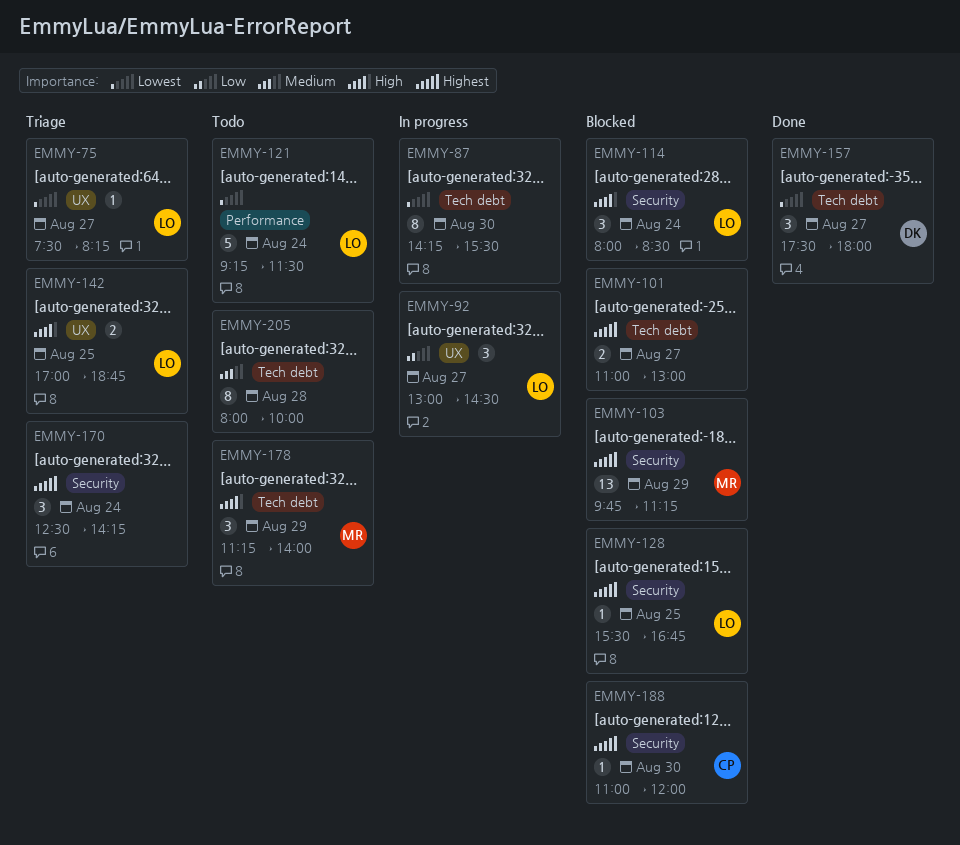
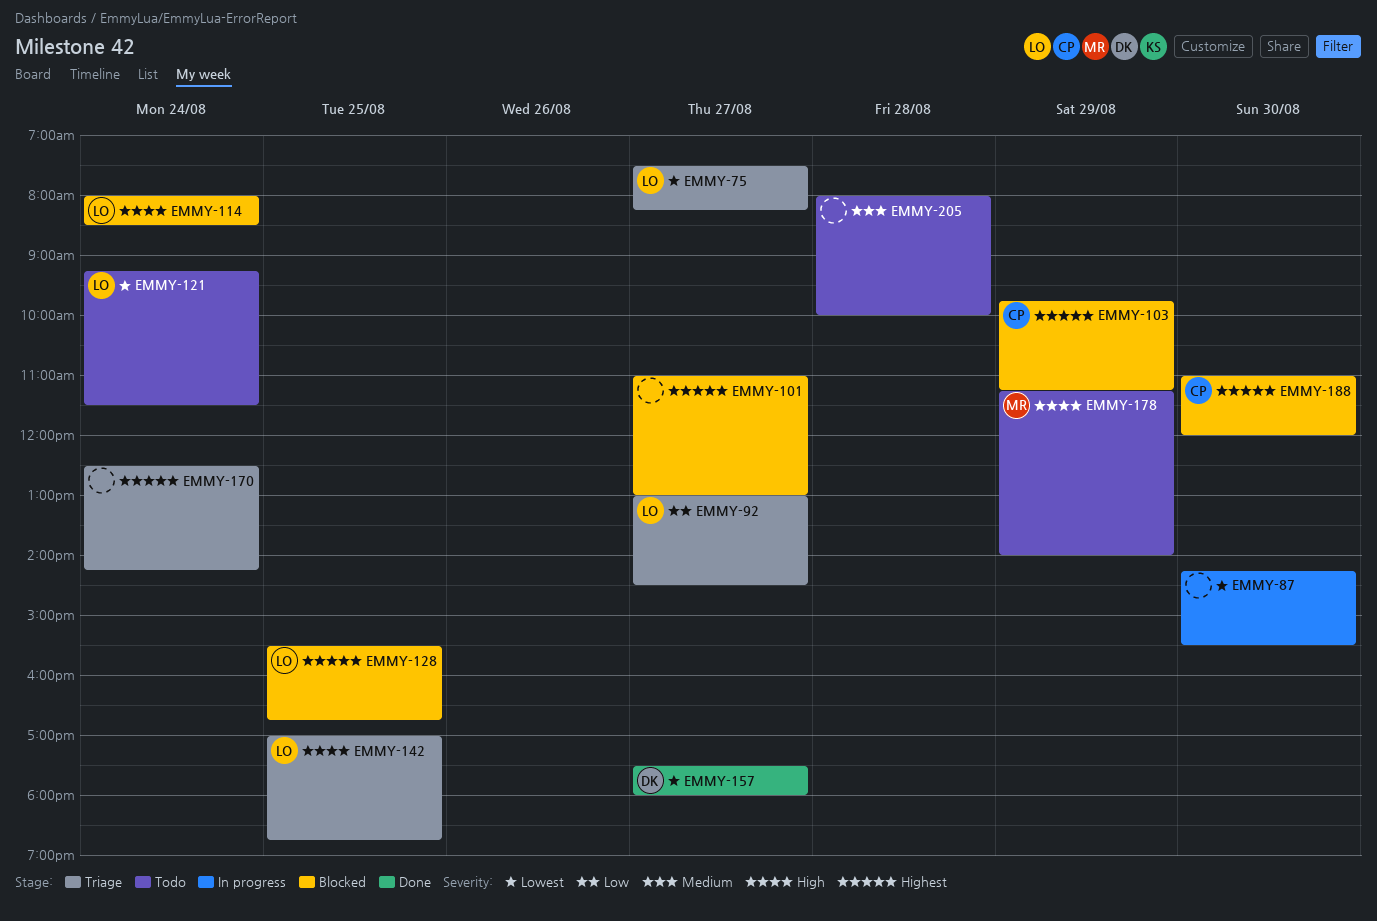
EMMY-92, status: In progress -> Triage
EMMY-103, owner: MR -> CP

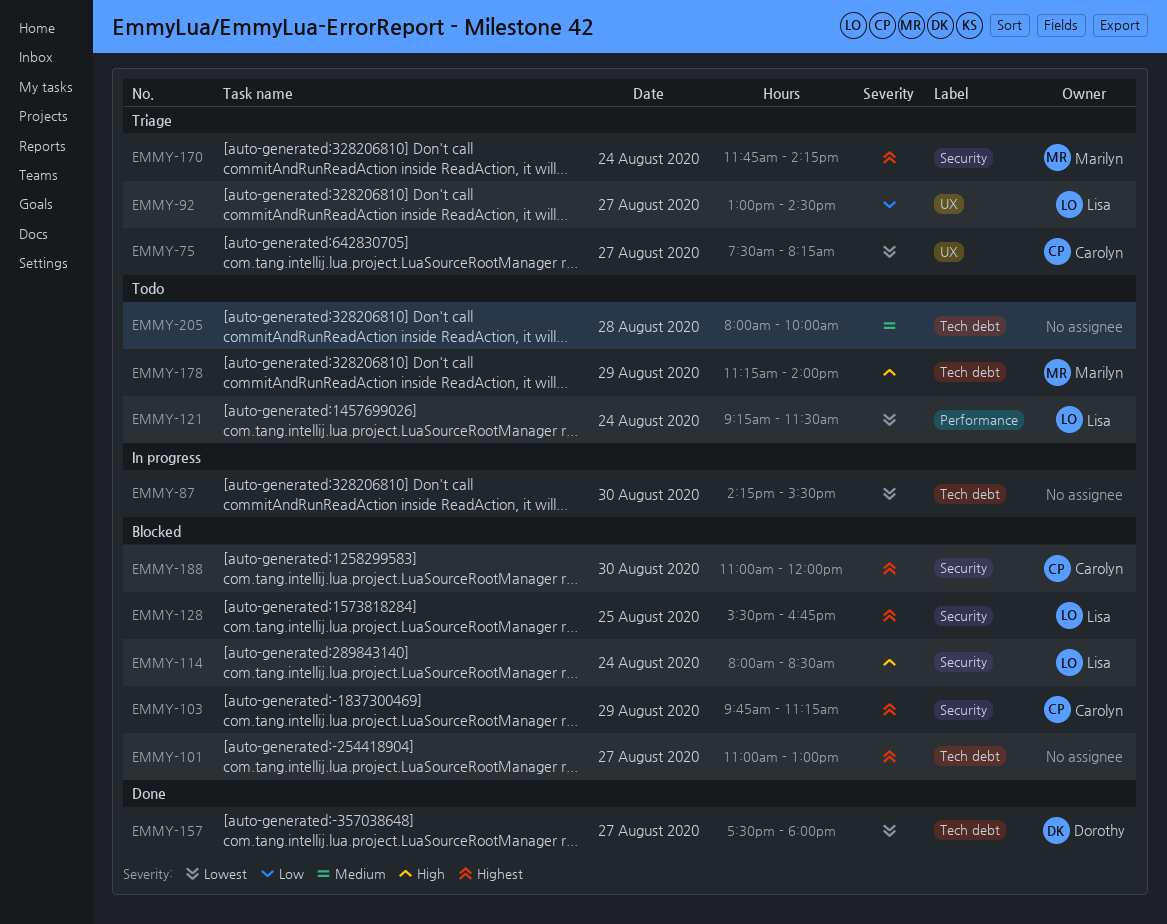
EMMY-75, owner: Lisa -> Carolyn
EMMY-142: present -> none
EMMY-170, owner: none -> Marilyn
EMMY-170, begins: 12:30 -> 11:45

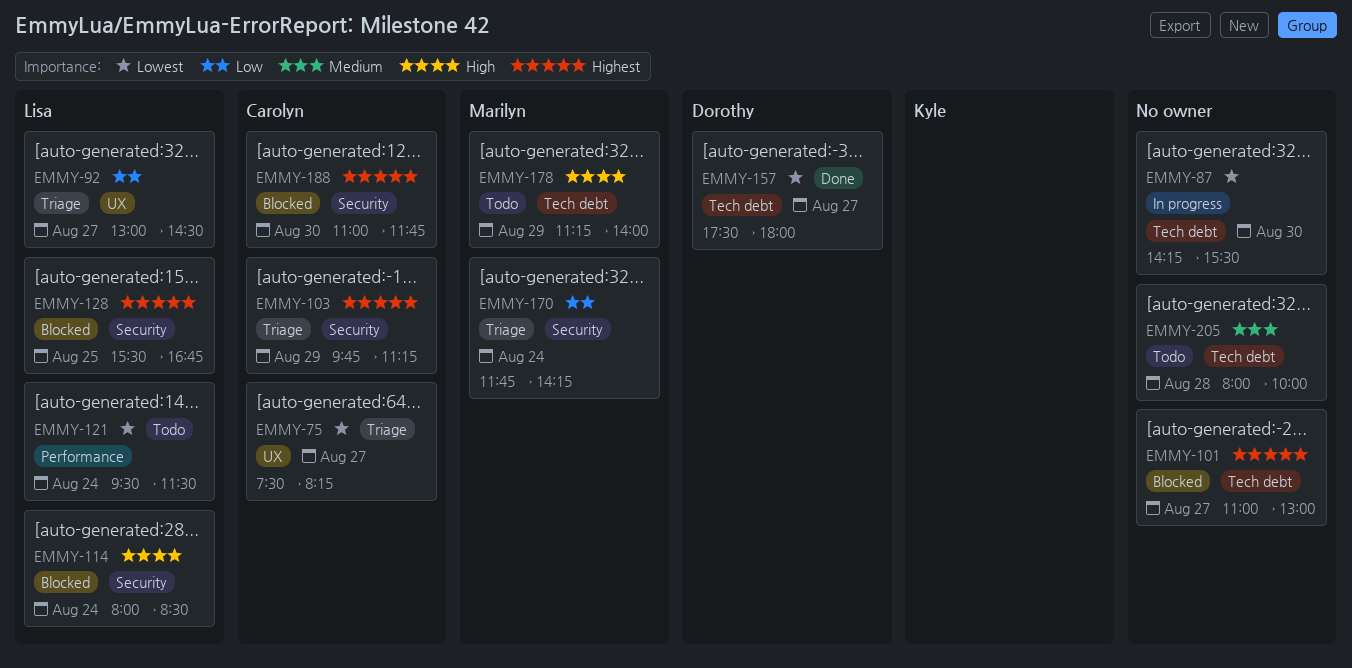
EMMY-103, status: Blocked -> Triage
EMMY-121, begins: 09:15 -> 09:30
EMMY-170, priority: Highest -> Low
EMMY-188, ends: 12:00 -> 11:45

